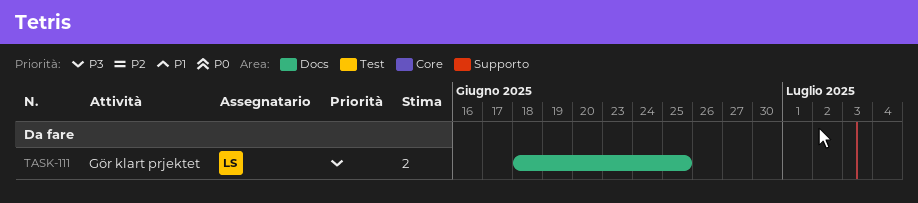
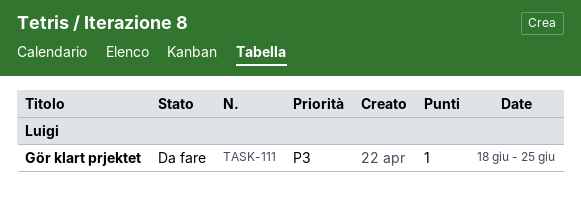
TASK-111, estimate: 2 -> 1

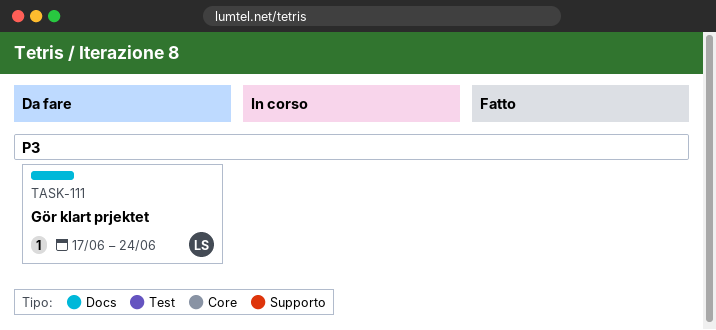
TASK-111, start: Jun 18 -> Jun 17
TASK-111, due: Jun 25 -> Jun 24

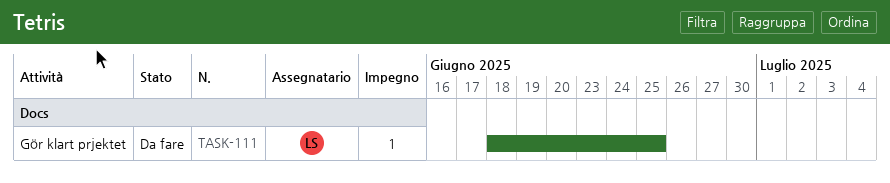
TASK-111, start: Jun 17 -> Jun 18
TASK-111, due: Jun 24 -> Jun 25

